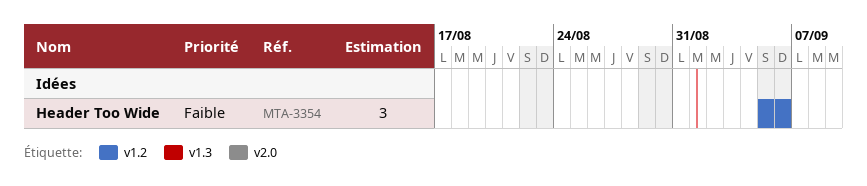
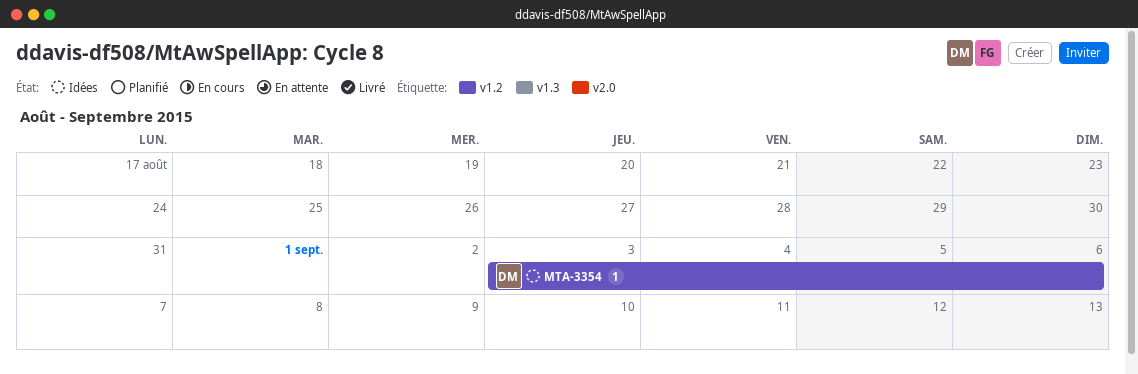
MTA-3354, estimate: 3 -> 1
MTA-3354, start: Sep 5 -> Sep 3

